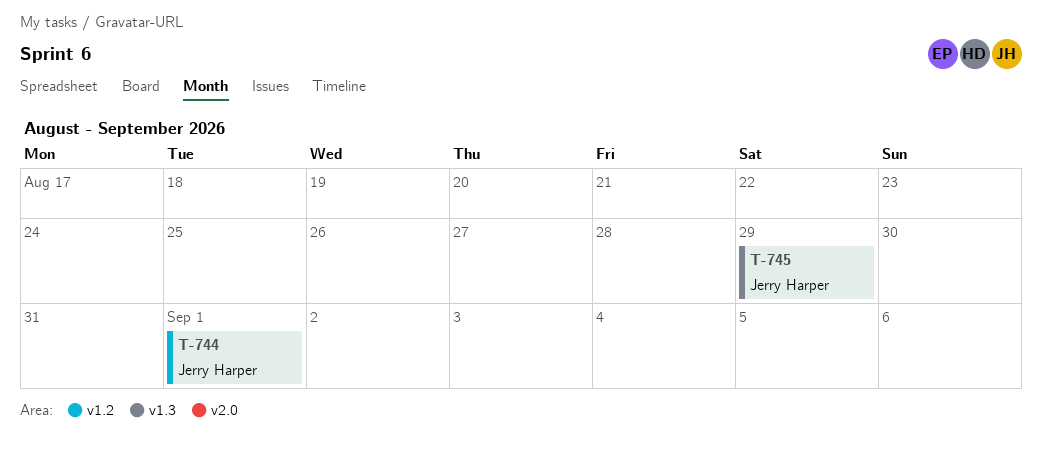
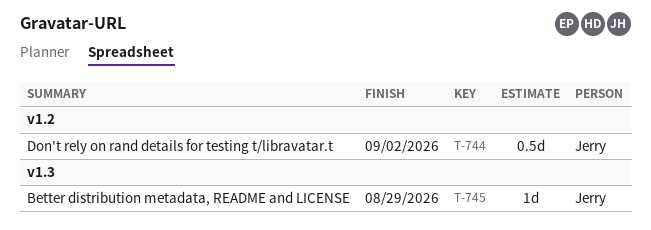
T-744, due: Sep 1 -> Sep 2

